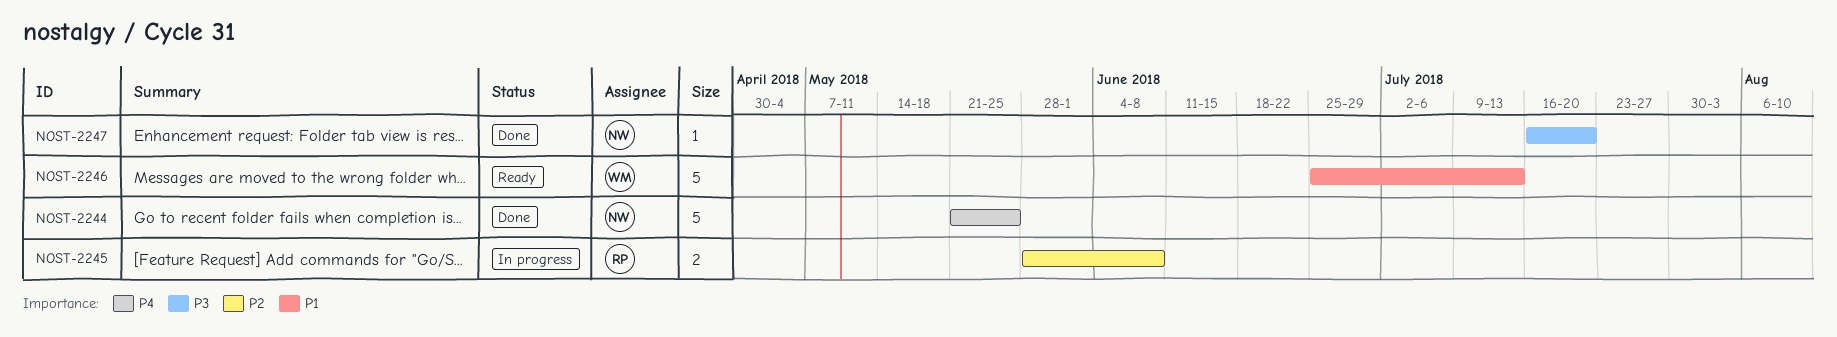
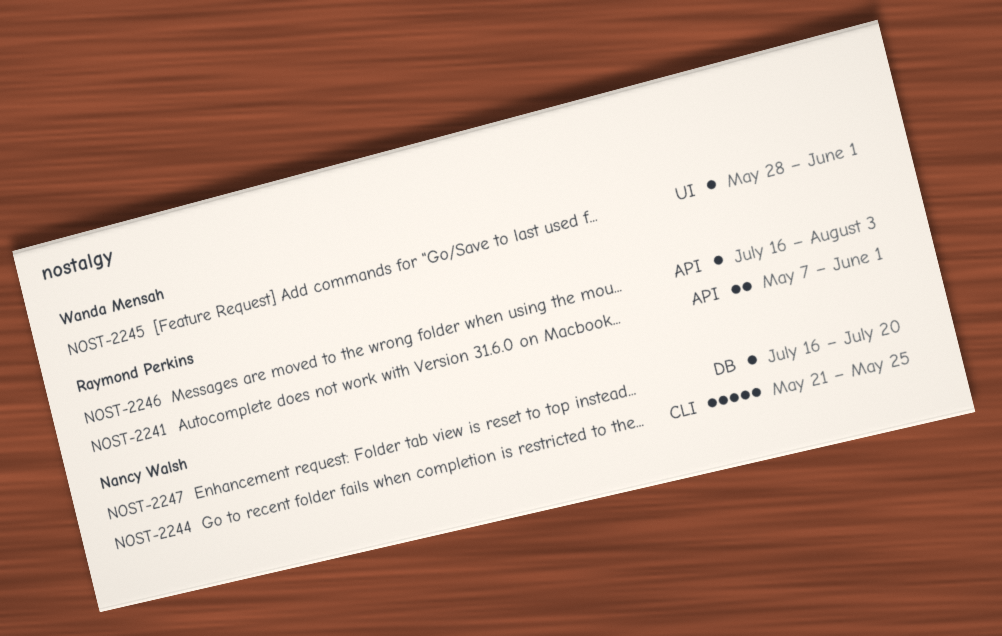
NOST-2241: none -> present
NOST-2245, owner: Raymond Perkins -> Wanda Mensah
NOST-2245, estimate: 2 -> 1
NOST-2245, due: Jun 8 -> Jun 1
NOST-2246, owner: Wanda Mensah -> Raymond Perkins
NOST-2246, estimate: 5 -> 1
NOST-2246, start: Jun 25 -> Jul 16
NOST-2246, due: Jul 13 -> Aug 3

